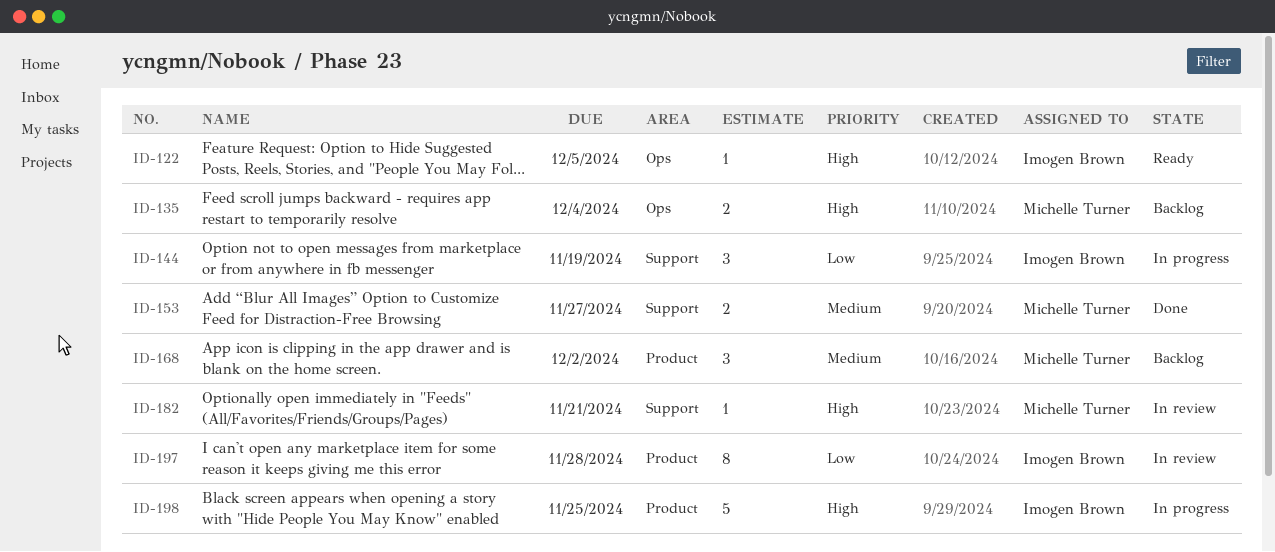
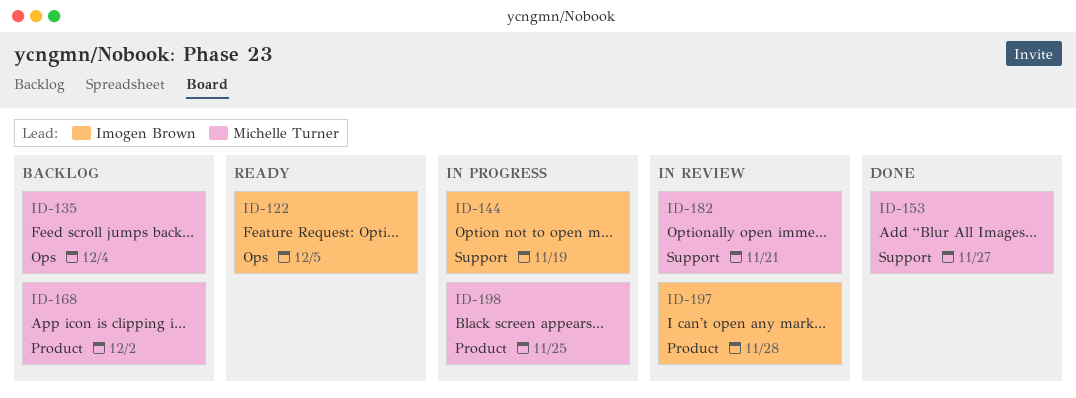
ID-198, owner: Imogen Brown -> Michelle Turner

